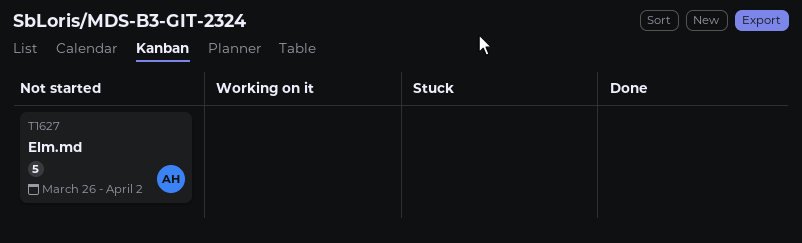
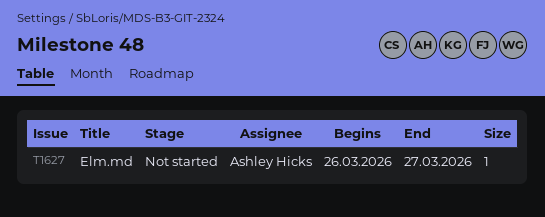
T1627, estimate: 5 -> 1
T1627, due: Apr 2 -> Mar 27

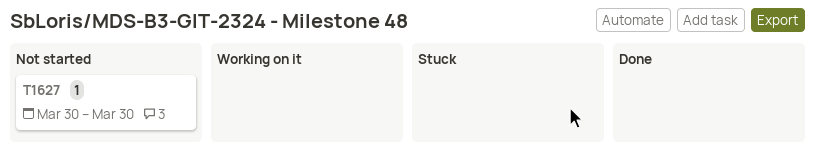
T1627, start: Mar 26 -> Mar 30
T1627, due: Mar 27 -> Mar 30

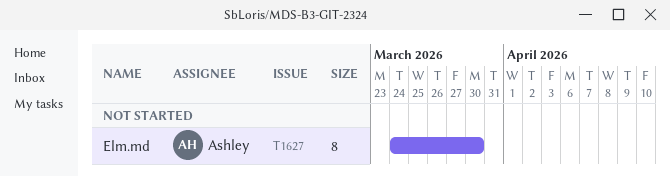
T1627, estimate: 1 -> 8
T1627, start: Mar 30 -> Mar 24

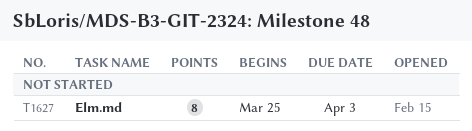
T1627, start: Mar 24 -> Mar 25
T1627, due: Mar 30 -> Apr 3

